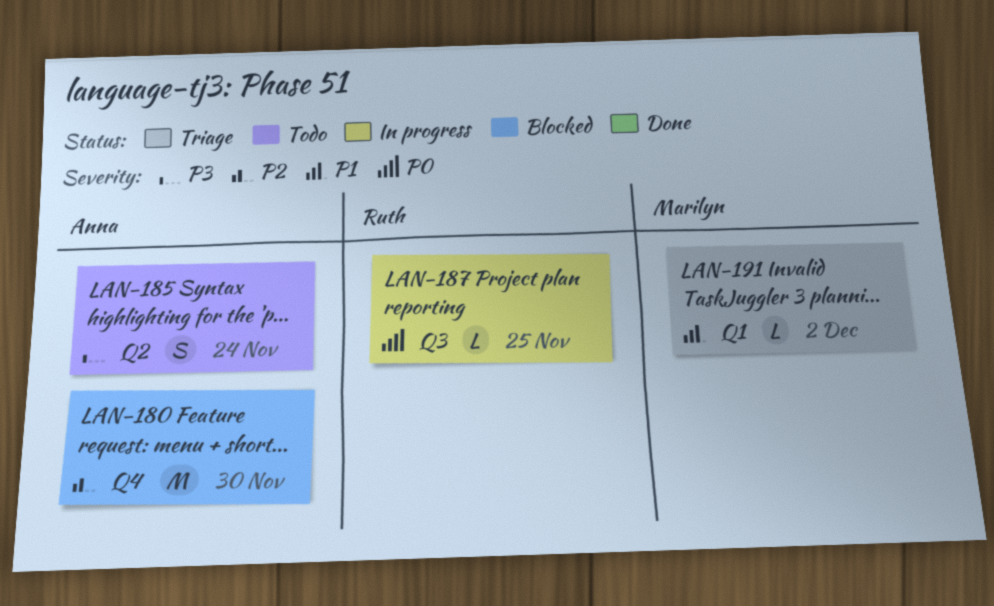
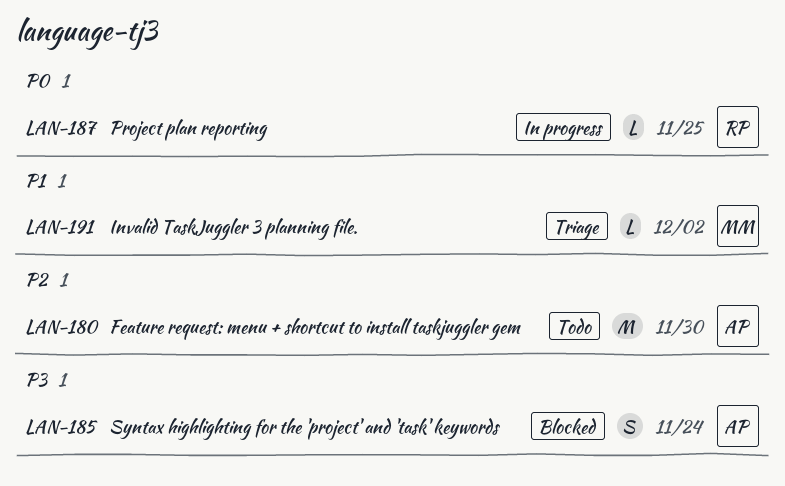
LAN-180, status: Blocked -> Todo
LAN-185, status: Todo -> Blocked

